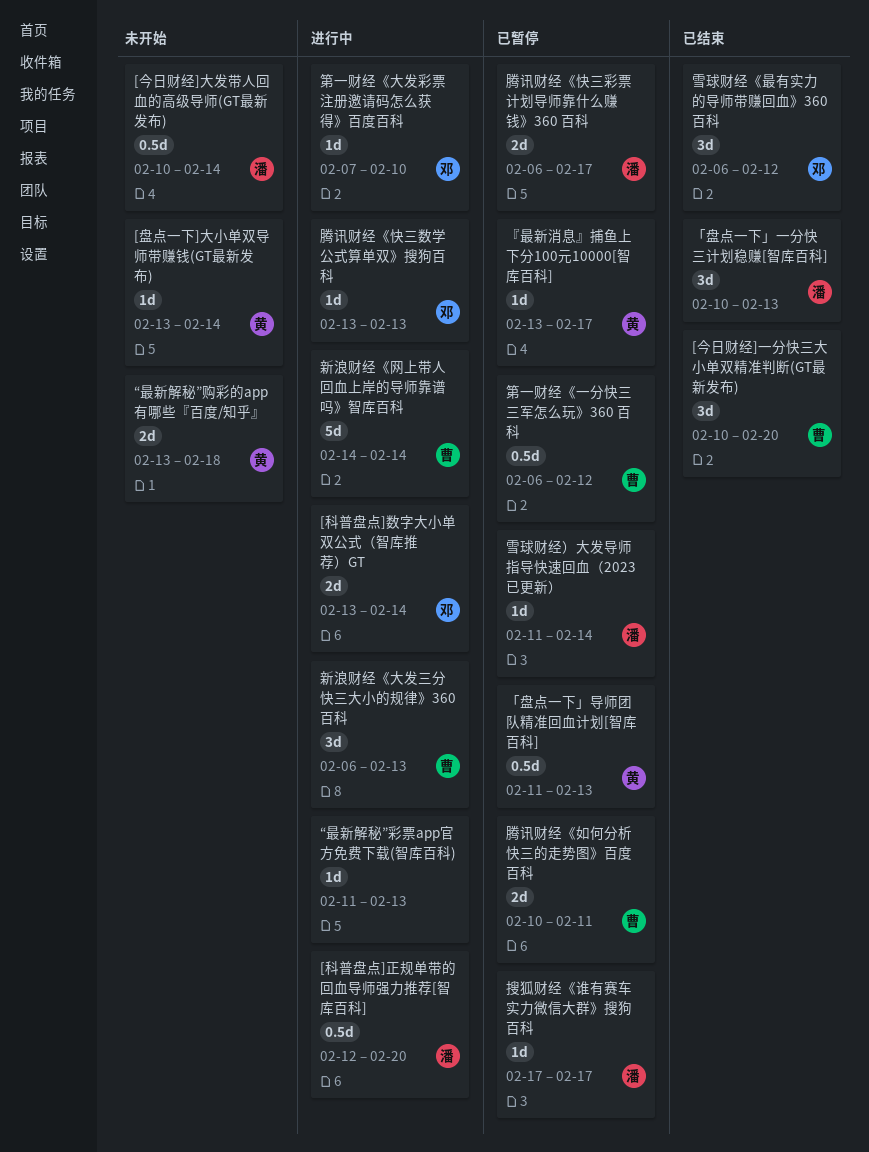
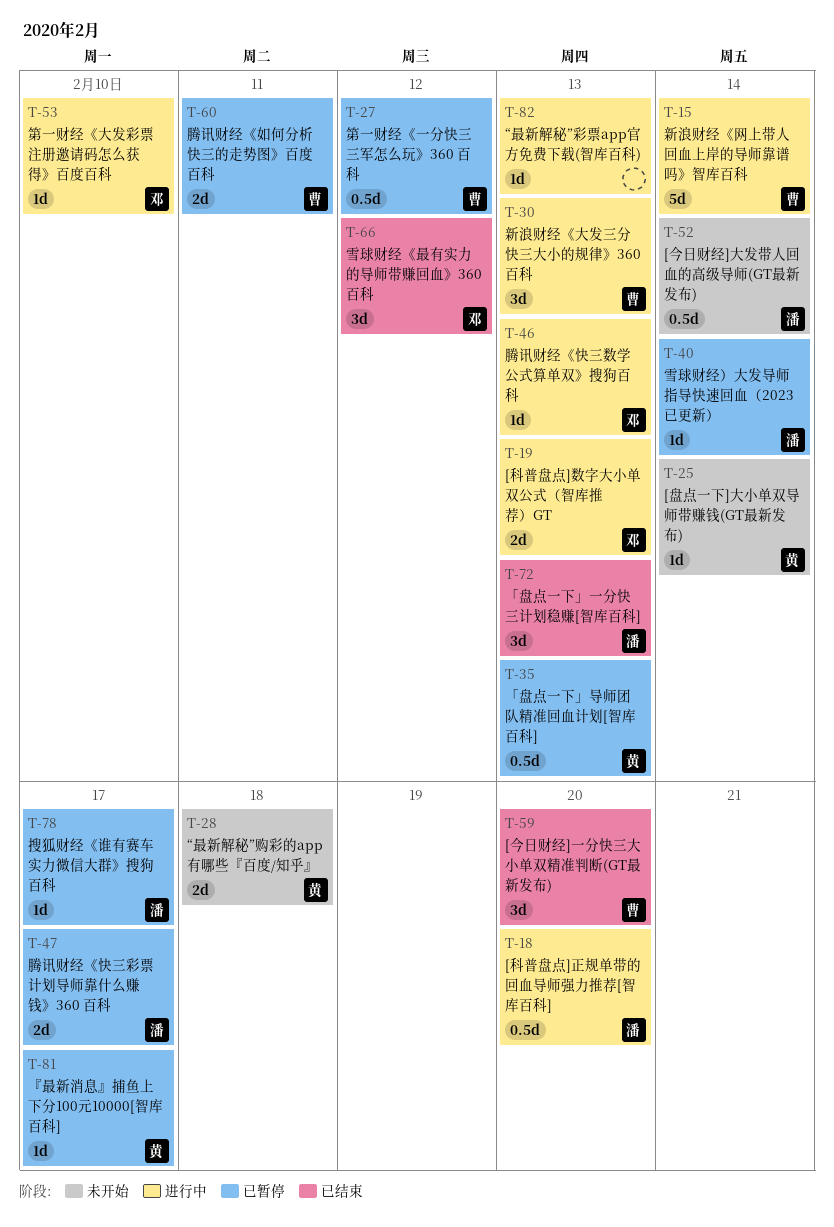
[科普盘点]数字大小单双公式（智库推荐）GT, due: Feb 14 -> Feb 13

